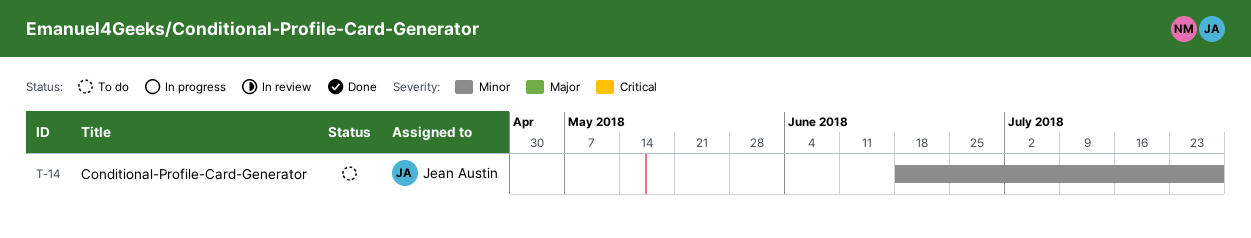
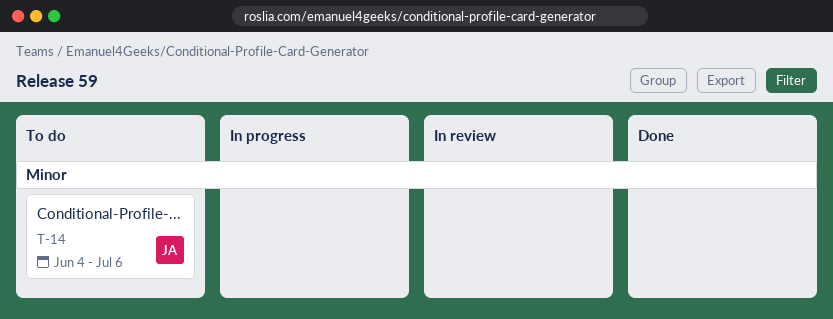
T-14, start: Jun 18 -> Jun 4
T-14, due: Jul 27 -> Jul 6

